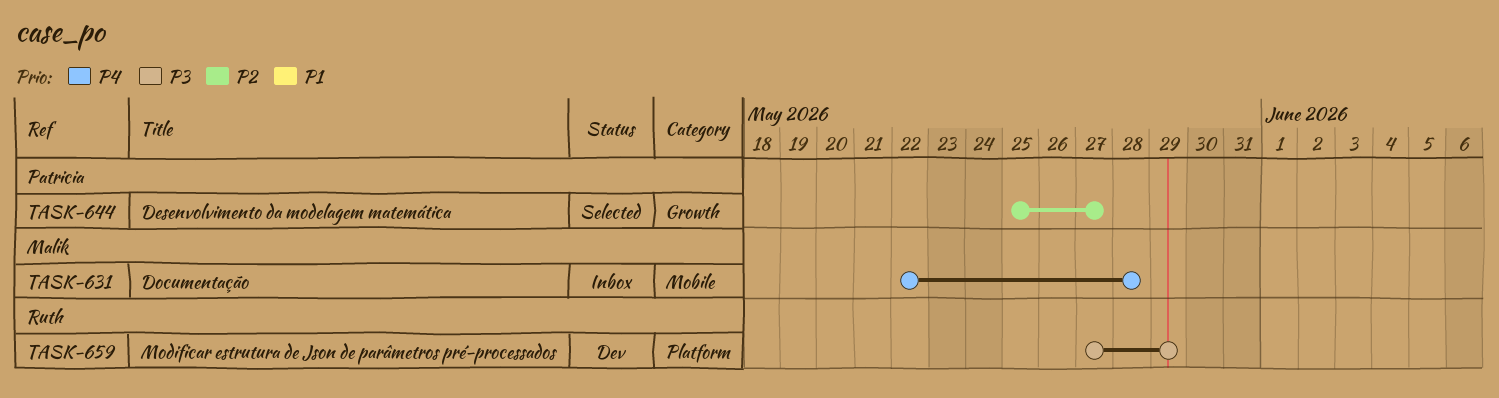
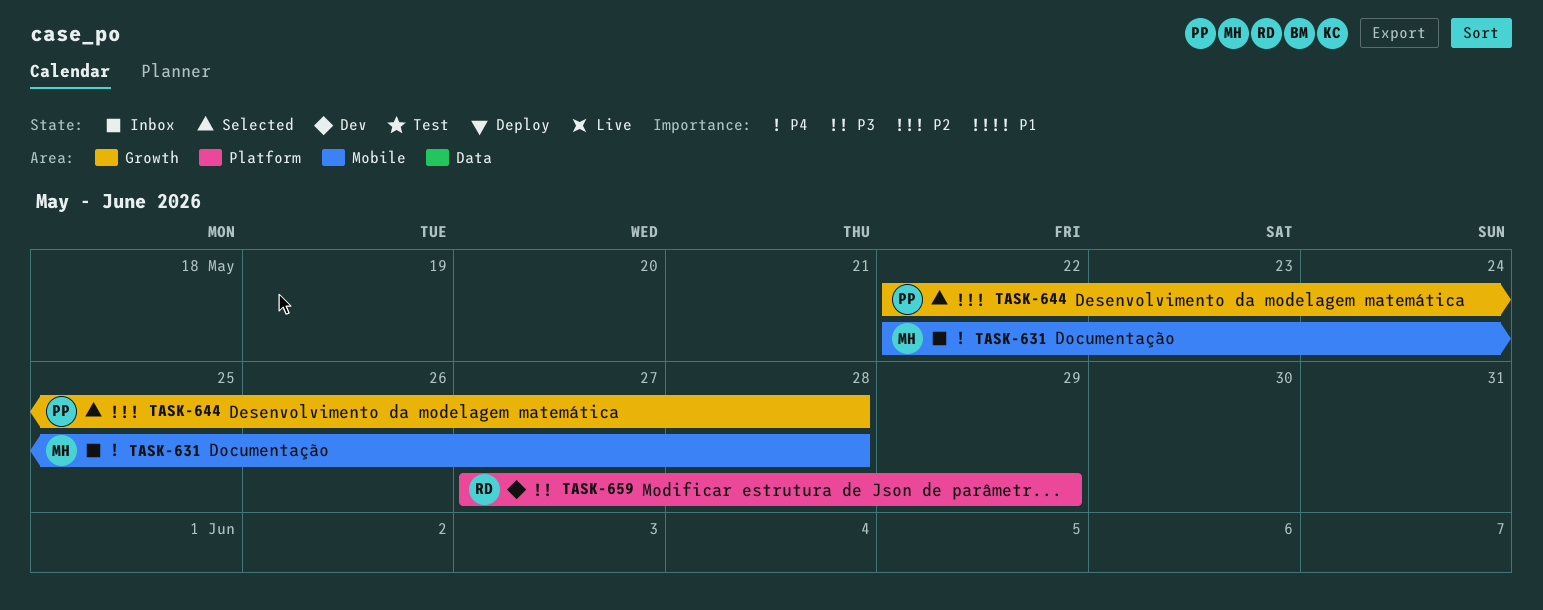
TASK-644, start: May 25 -> May 22
TASK-644, due: May 27 -> May 28

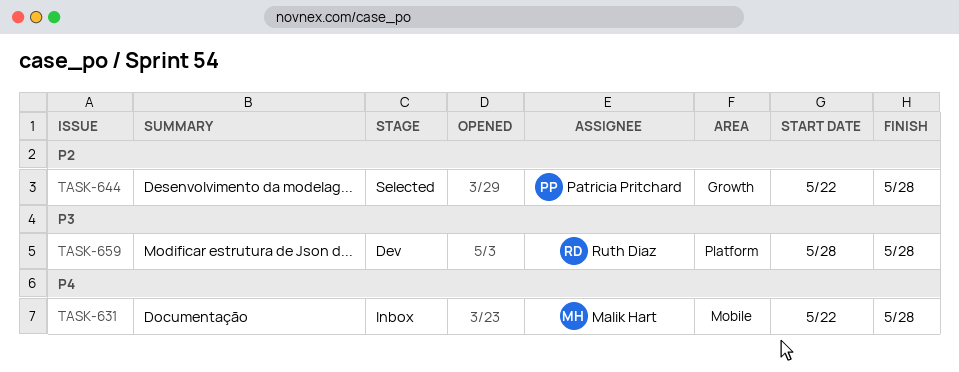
TASK-659, start: May 27 -> May 28
TASK-659, due: May 29 -> May 28

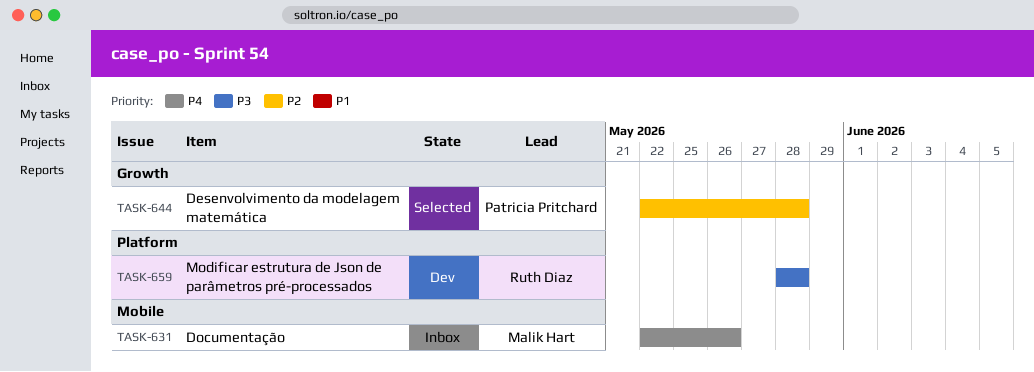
TASK-631, due: May 28 -> May 26

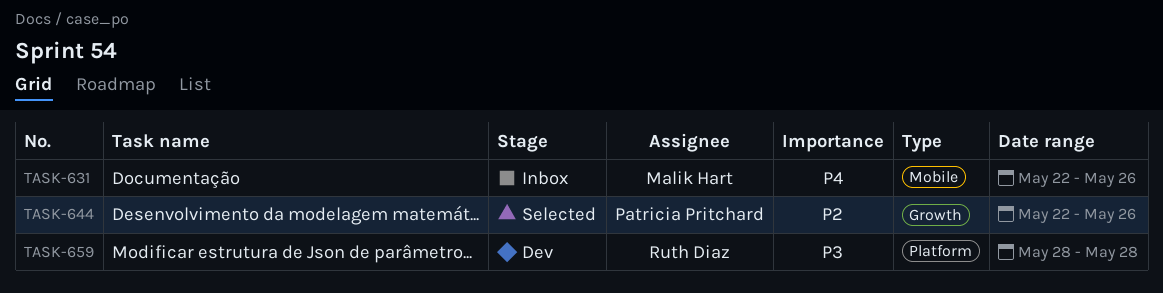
TASK-644, due: May 28 -> May 26

